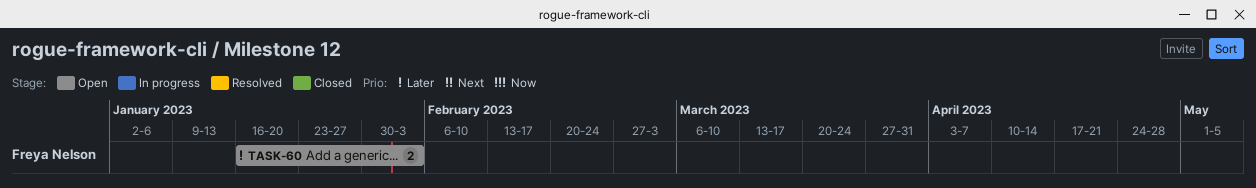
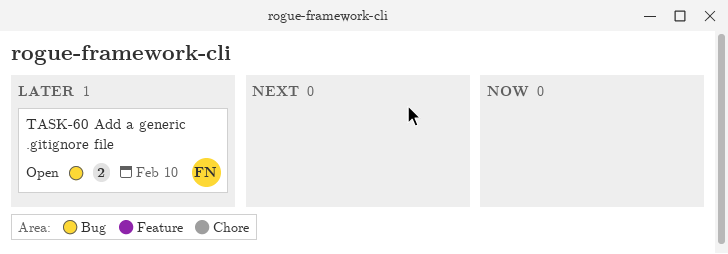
TASK-60, due: Feb 3 -> Feb 10

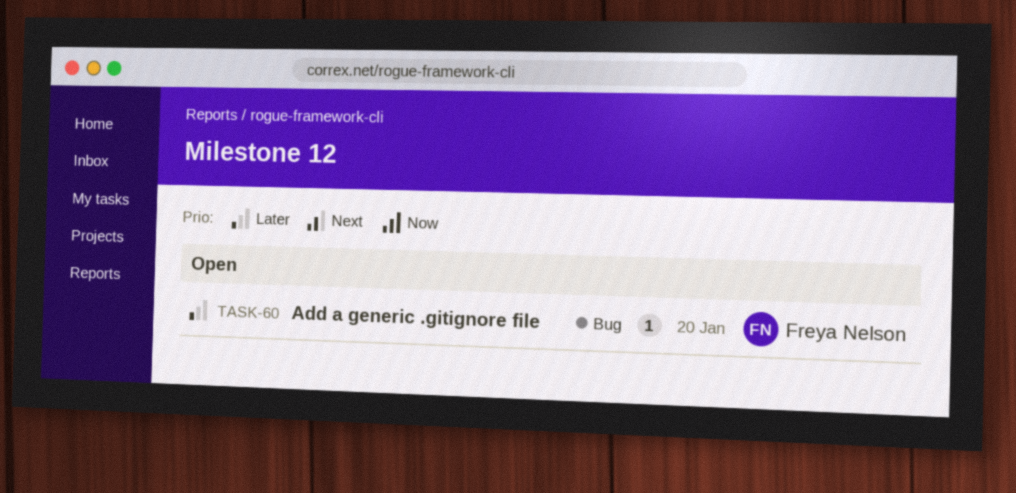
TASK-60, estimate: 2 -> 1
TASK-60, due: Feb 10 -> Jan 20

